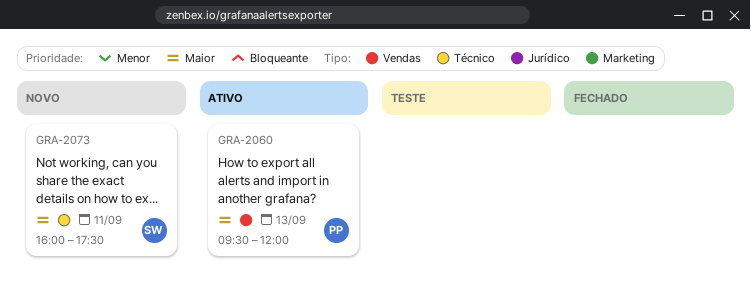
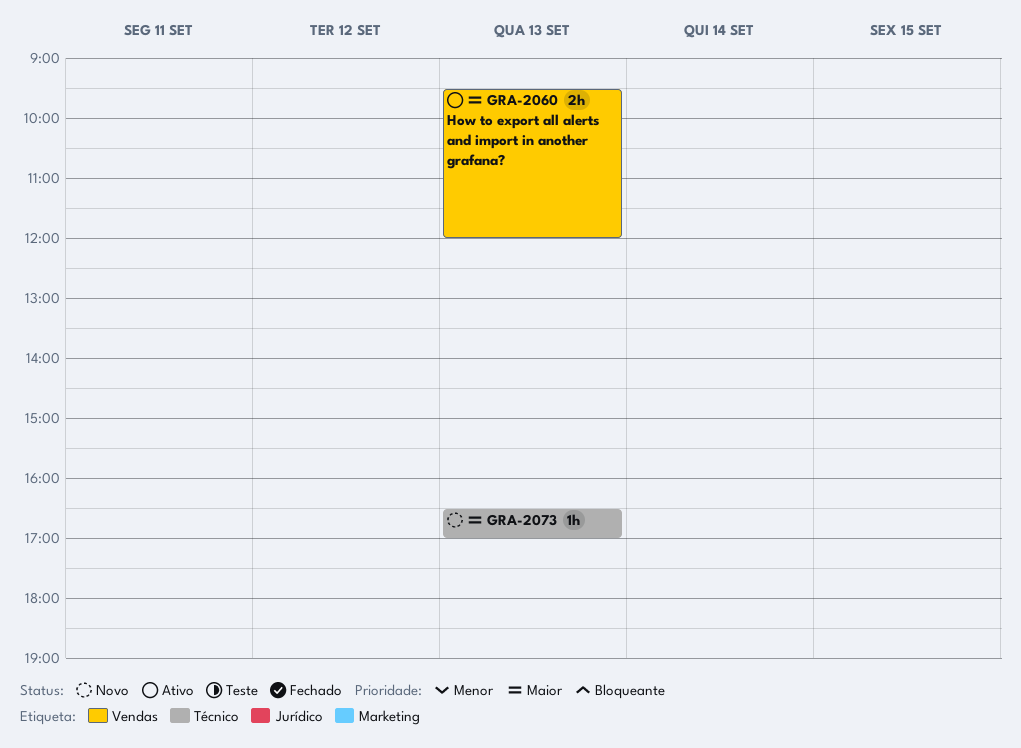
GRA-2073, day: Sep 11 -> Sep 13
GRA-2073, begins: 16:00 -> 16:30
GRA-2073, ends: 17:30 -> 17:00

